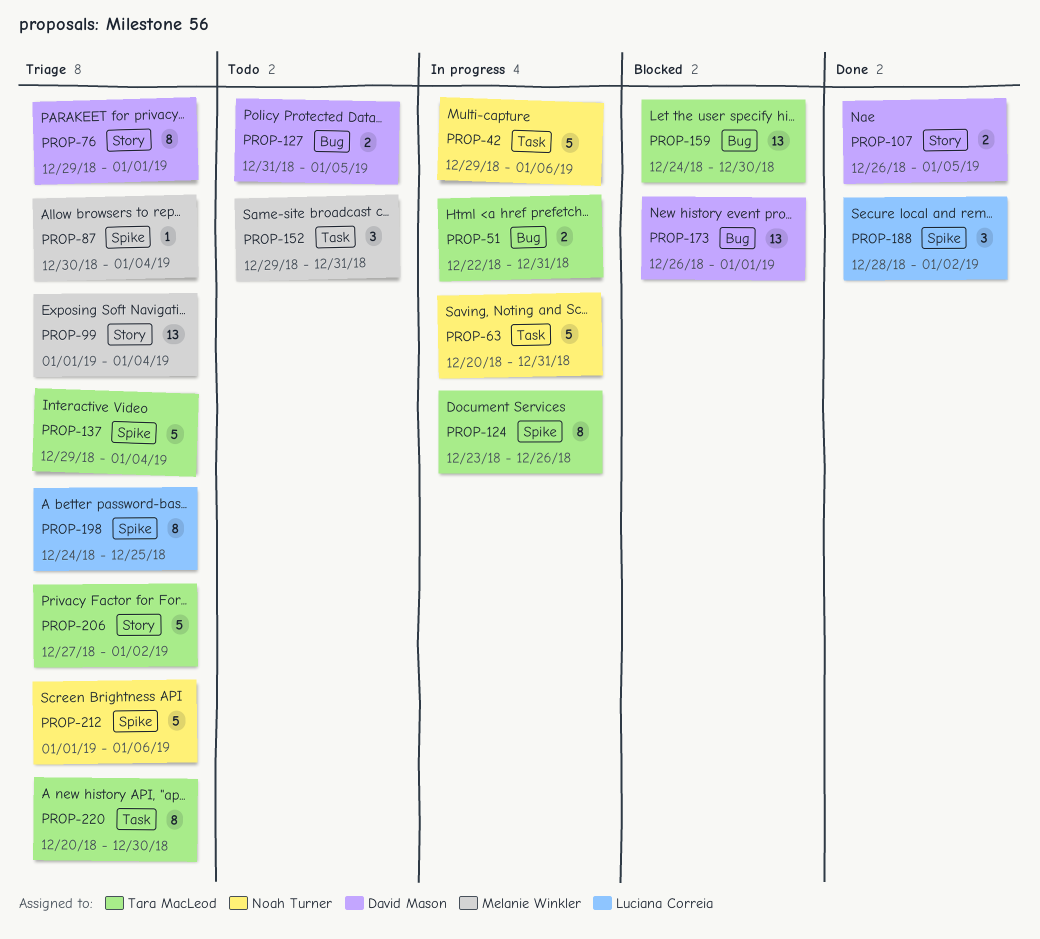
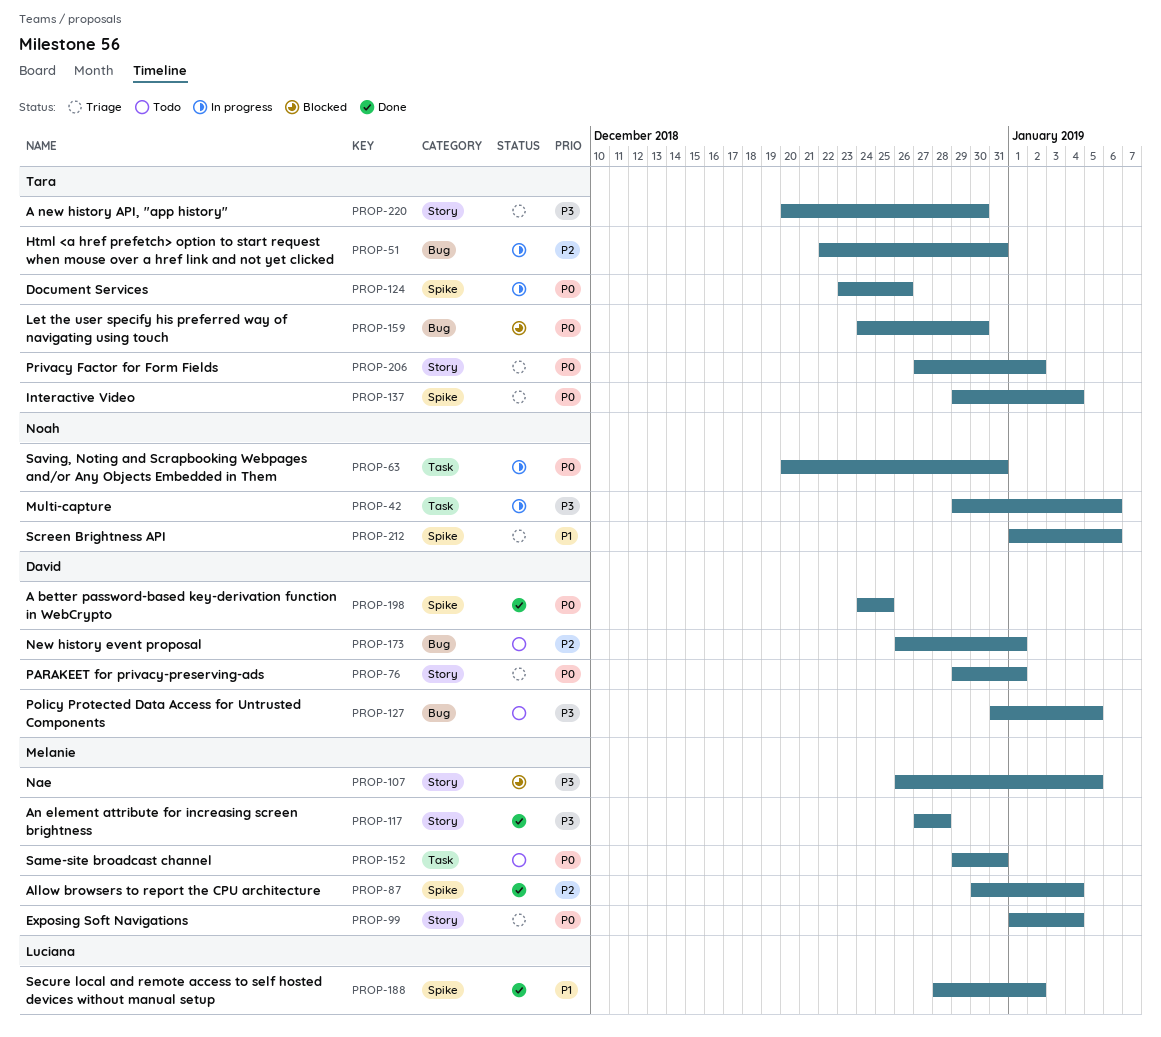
PROP-87, status: Triage -> Done
PROP-107, status: Done -> Blocked
PROP-107, owner: David Mason -> Melanie Winkler
PROP-117: none -> present
PROP-173, status: Blocked -> Todo
PROP-198, status: Triage -> Done
PROP-198, owner: Luciana Correia -> David Mason
PROP-220, label: Task -> Story

